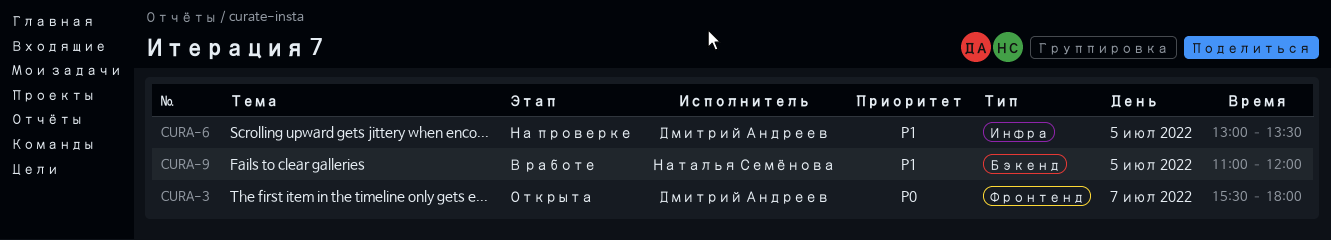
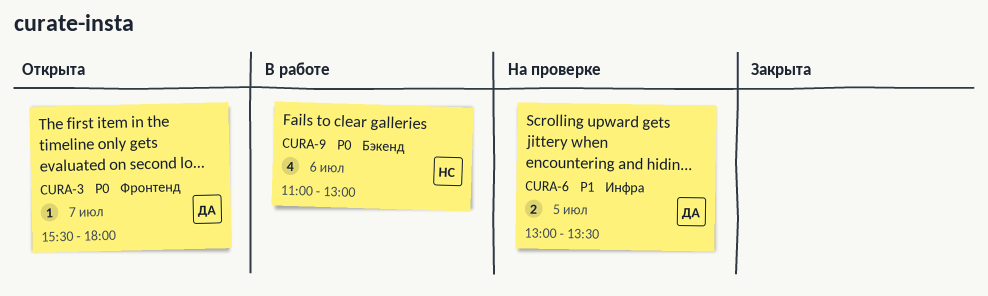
CURA-9, priority: P1 -> P0
CURA-9, day: Jul 5 -> Jul 6
CURA-9, ends: 12:00 -> 13:00

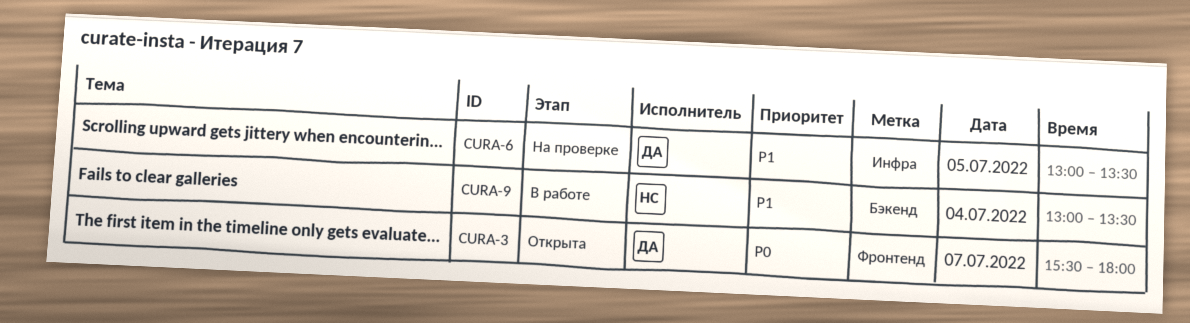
CURA-9, priority: P0 -> P1
CURA-9, day: Jul 6 -> Jul 4
CURA-9, begins: 11:00 -> 13:00
CURA-9, ends: 13:00 -> 13:30

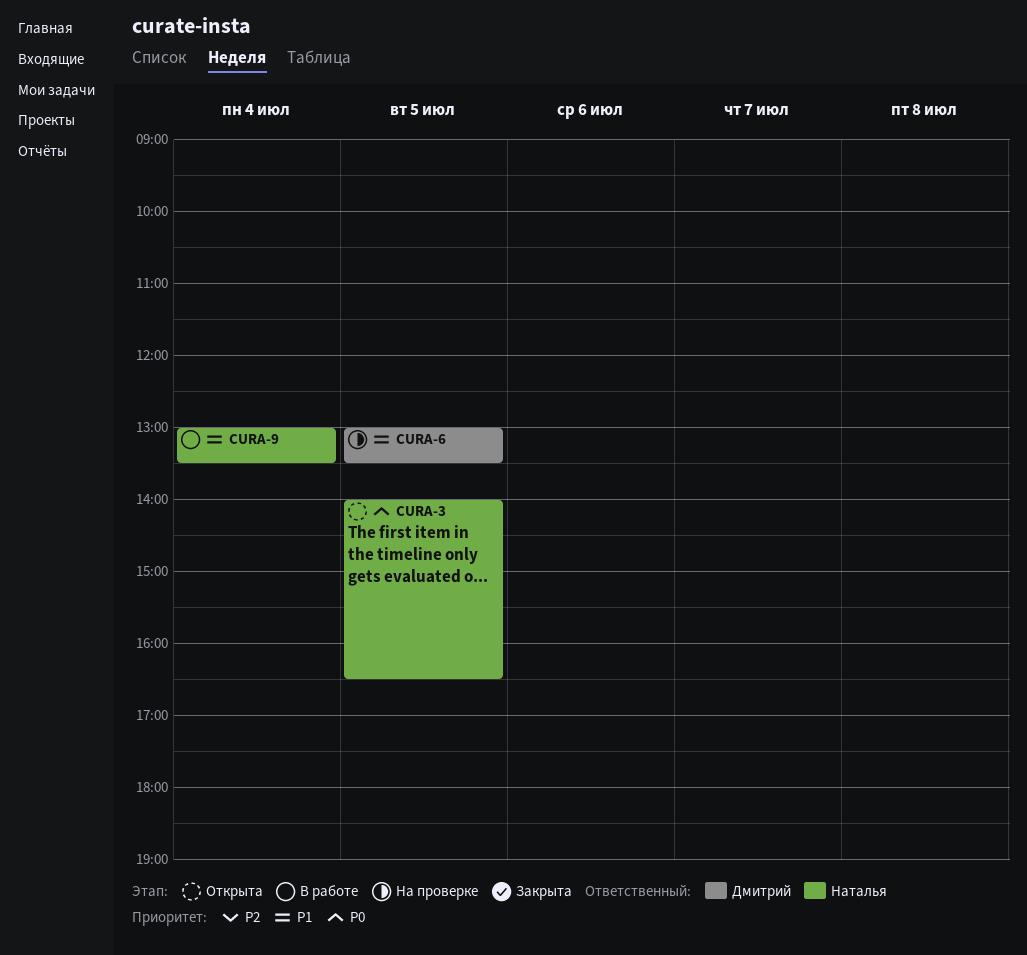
CURA-3, owner: Дмитрий -> Наталья
CURA-3, day: Jul 7 -> Jul 5
CURA-3, begins: 15:30 -> 14:00
CURA-3, ends: 18:00 -> 16:30

